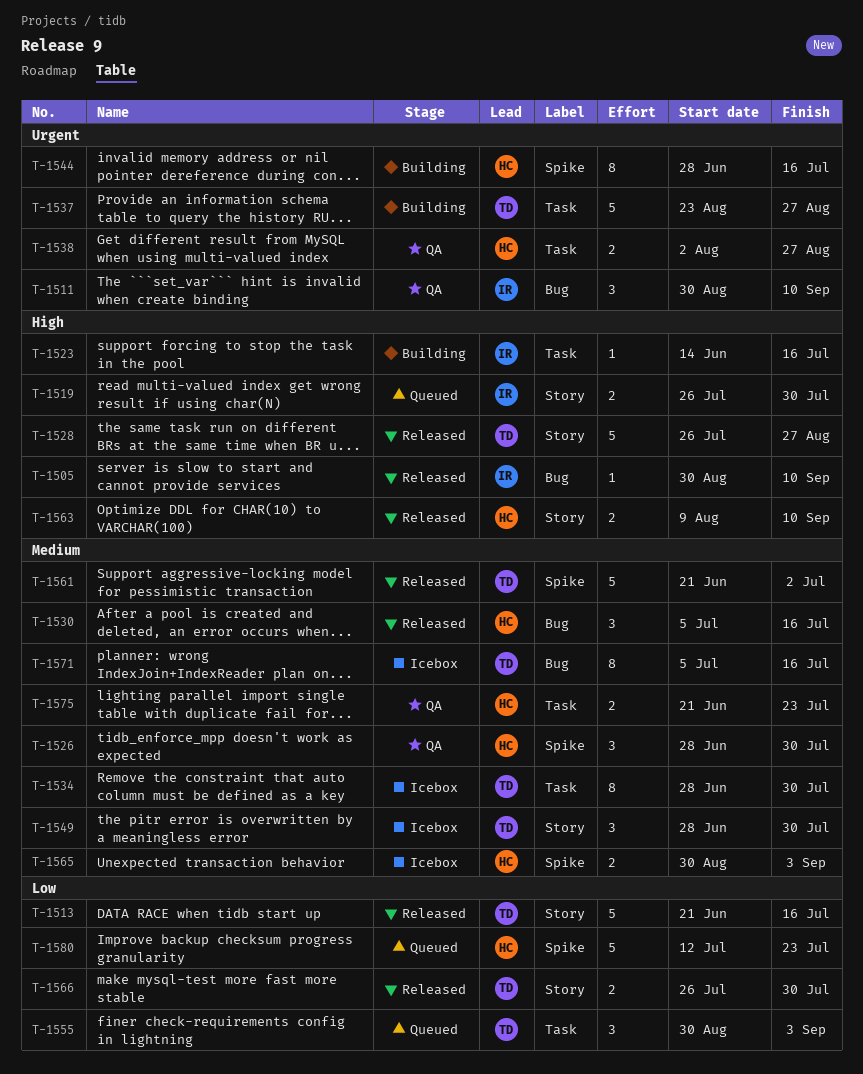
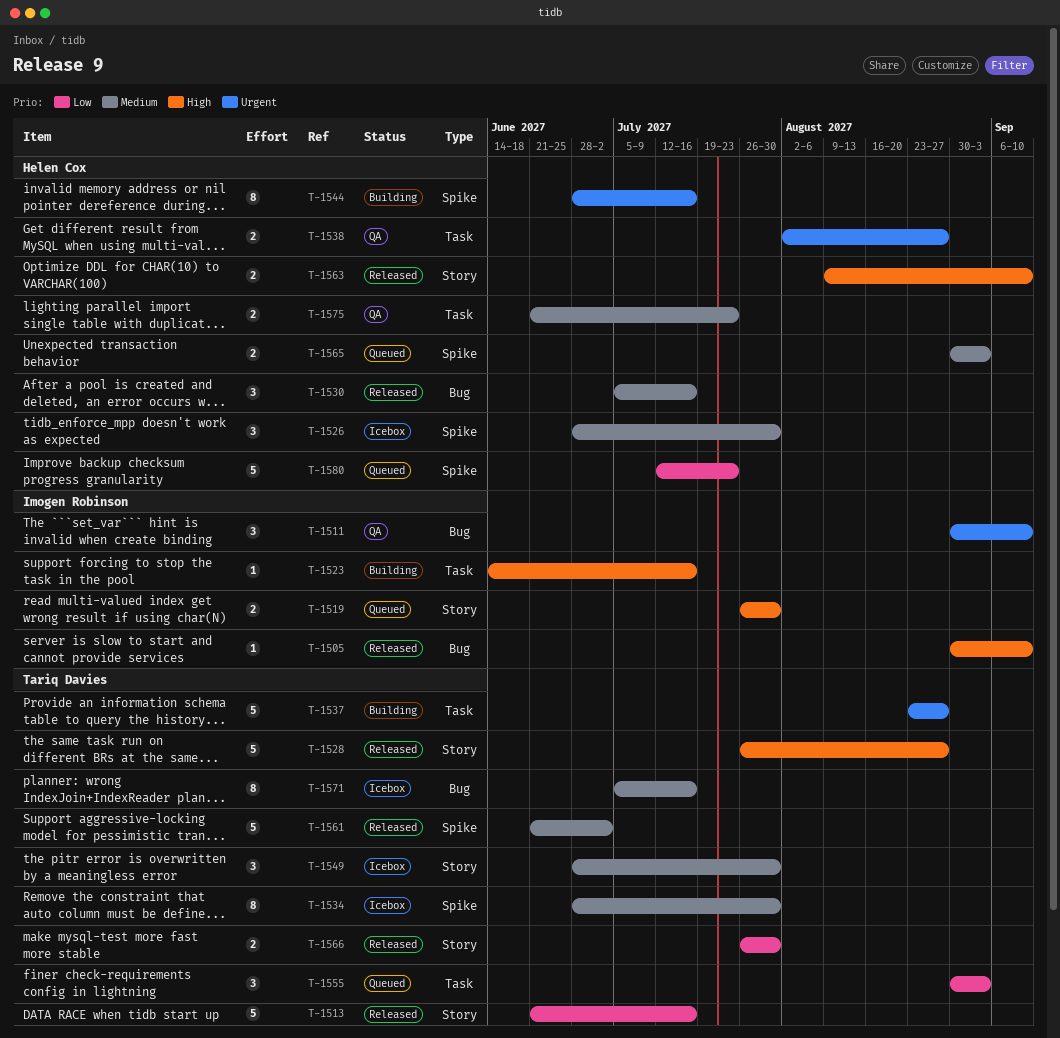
T-1526, status: QA -> Icebox
T-1534, label: Task -> Spike
T-1565, status: Icebox -> Queued

